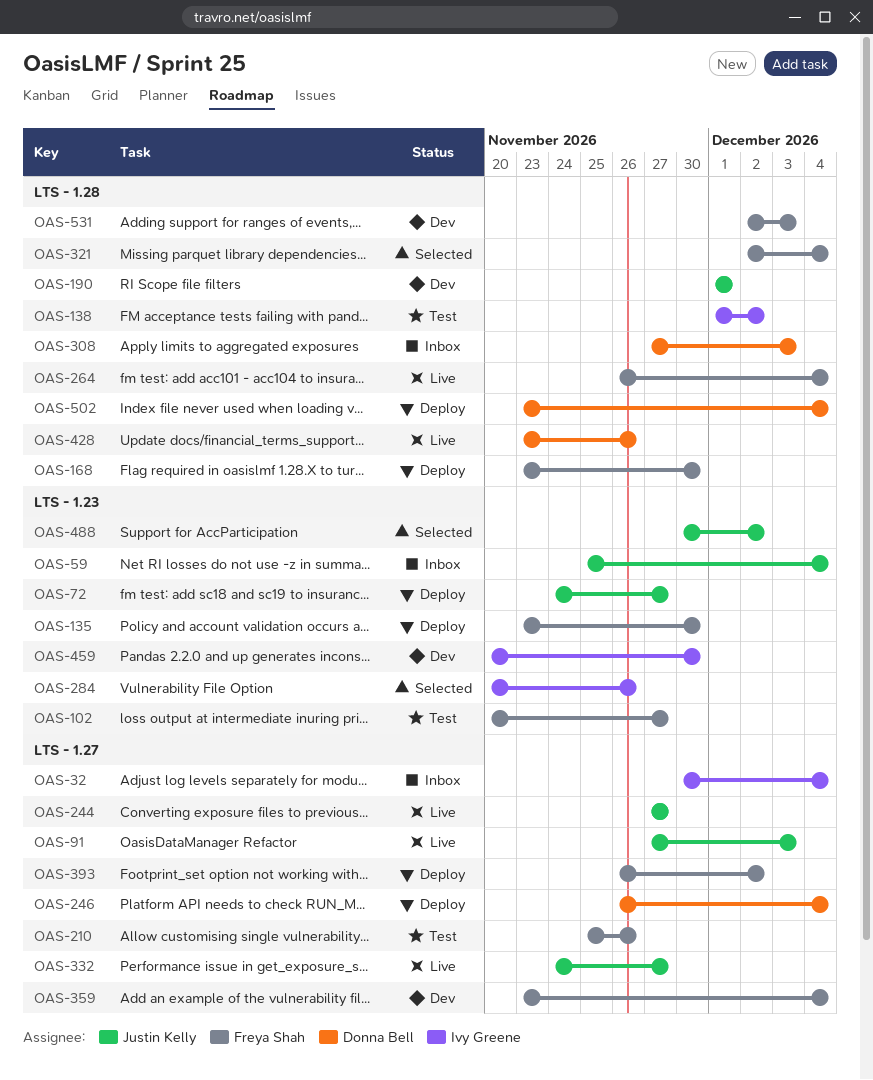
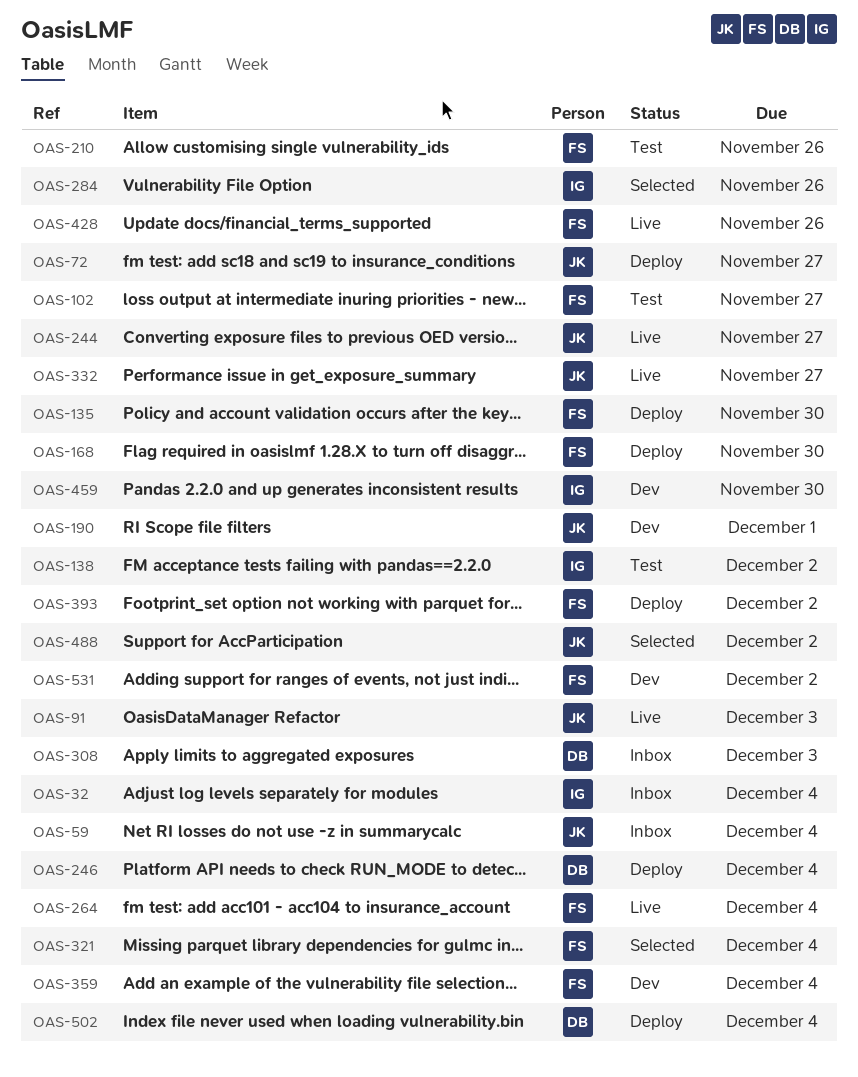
OAS-428, owner: Donna Bell -> Freya Shah
OAS-531, due: Dec 3 -> Dec 2

